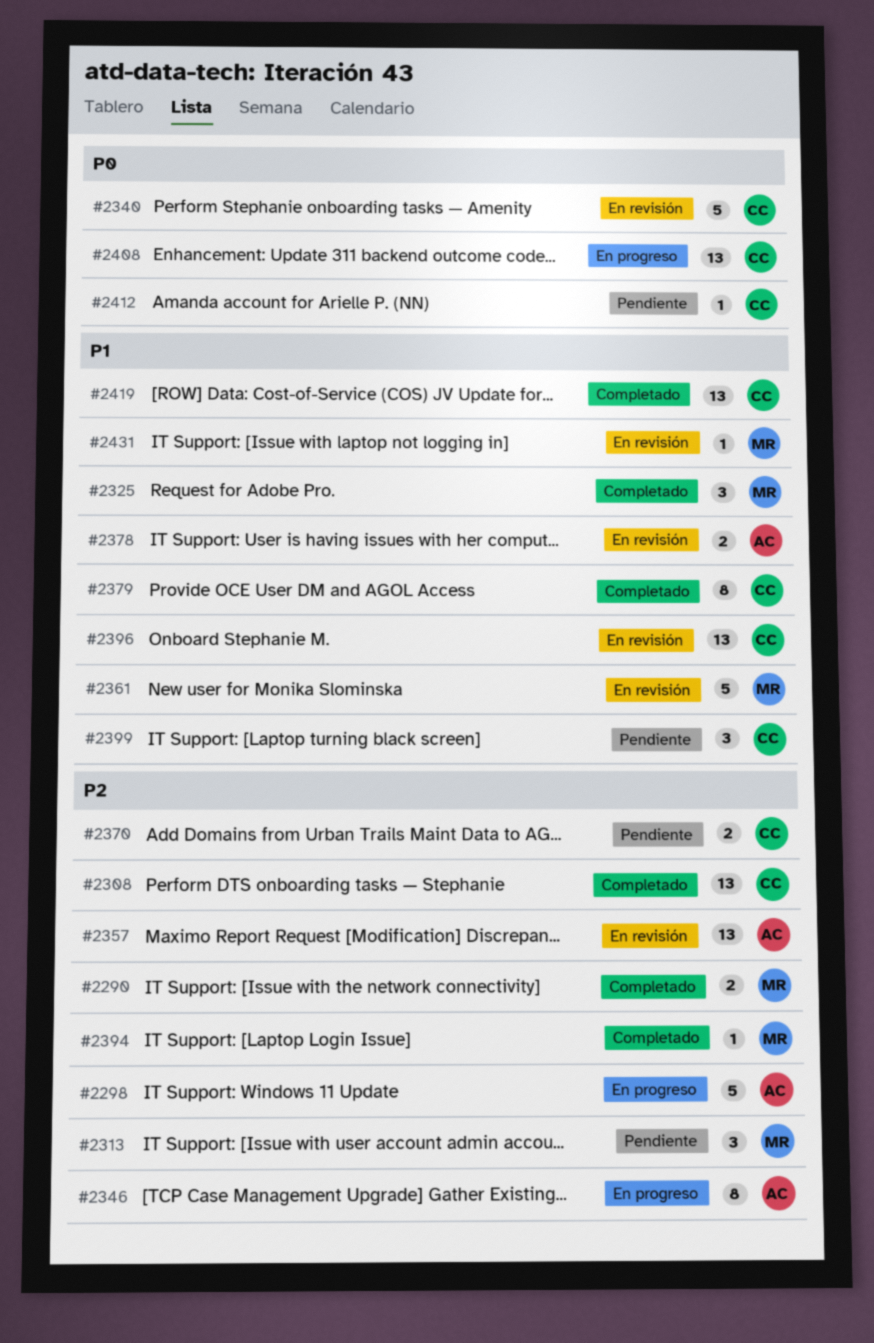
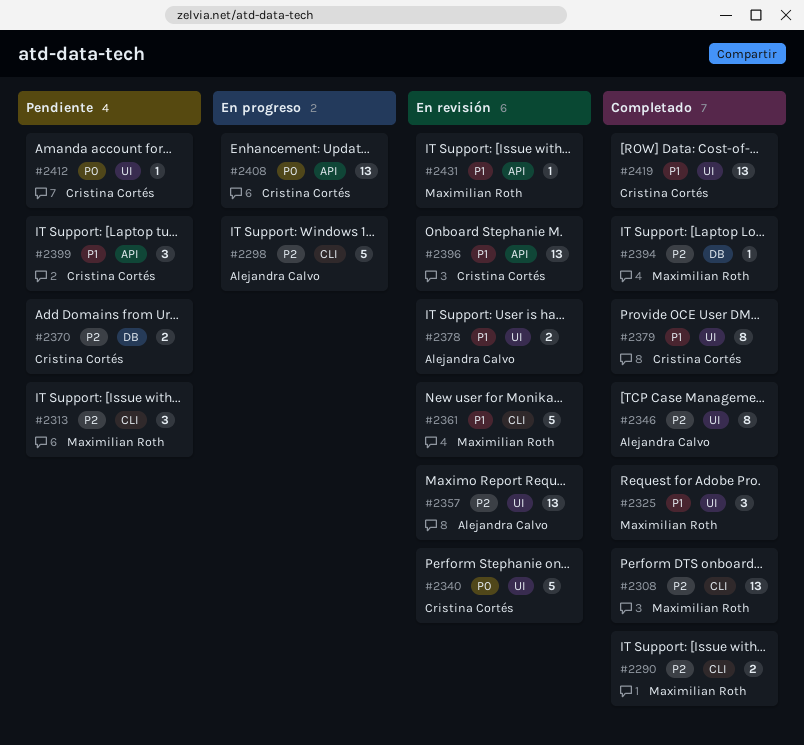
#2308, owner: Cristina Cortés -> Maximilian Roth
#2346, status: En progreso -> Completado

